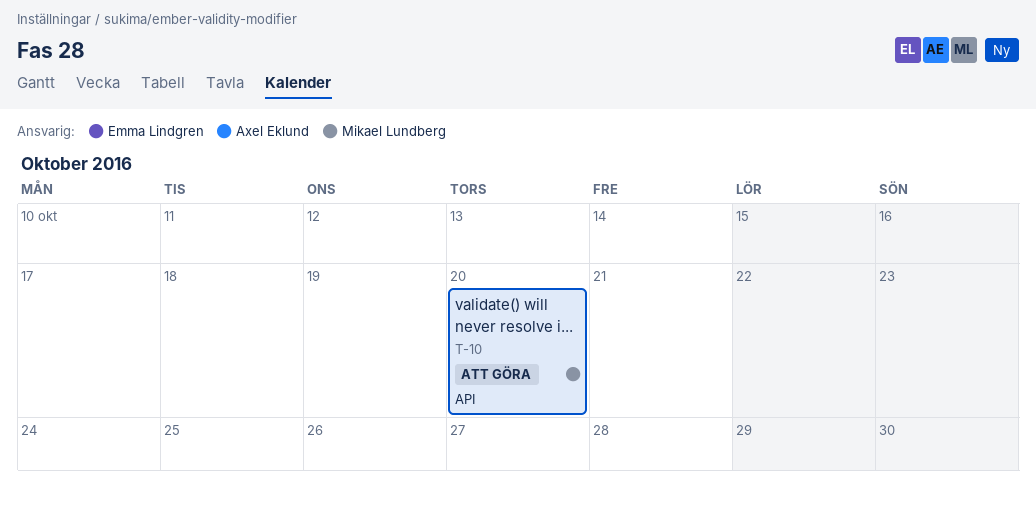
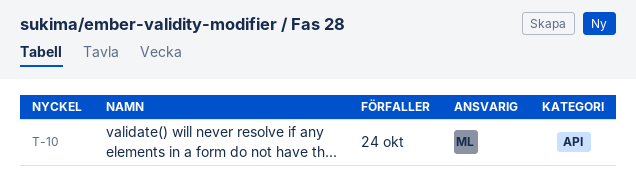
T-10, due: Oct 20 -> Oct 24

